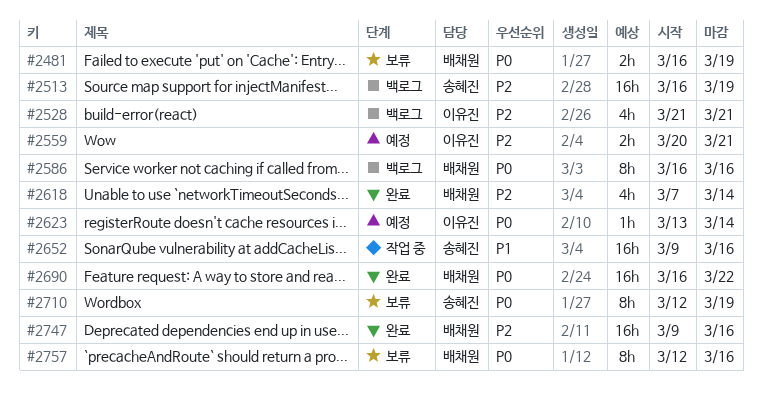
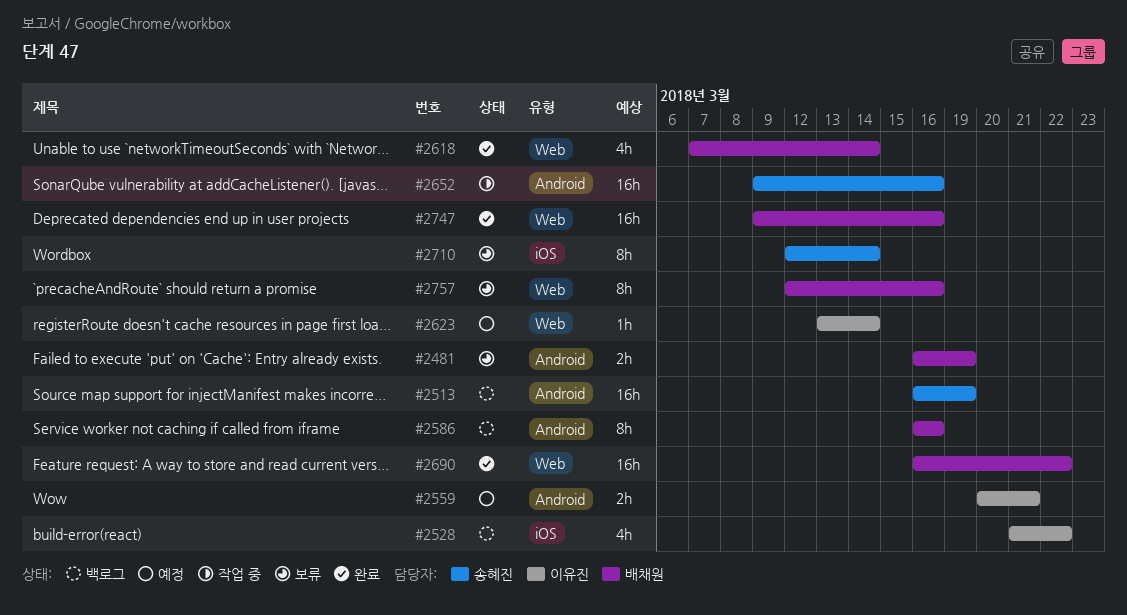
#2528, due: Mar 21 -> Mar 22
#2710, due: Mar 19 -> Mar 14

